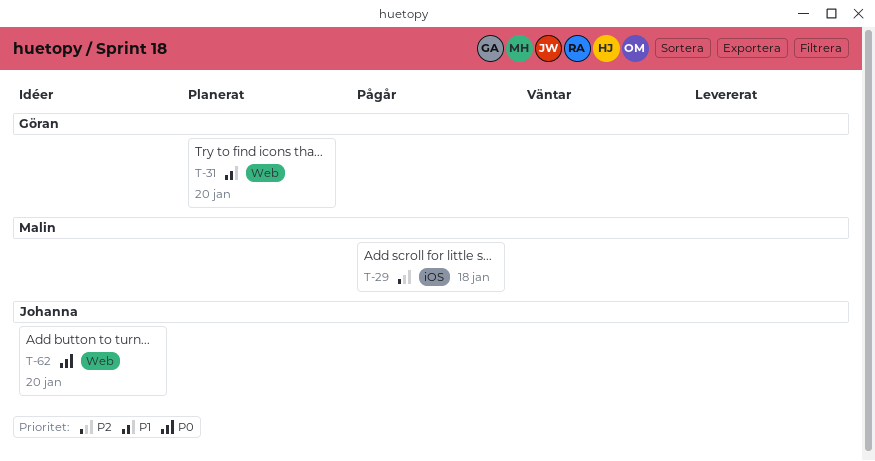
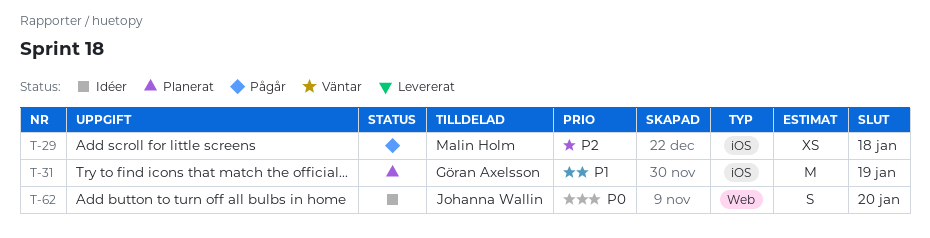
T-31, label: Web -> iOS
T-31, due: Jan 20 -> Jan 19

